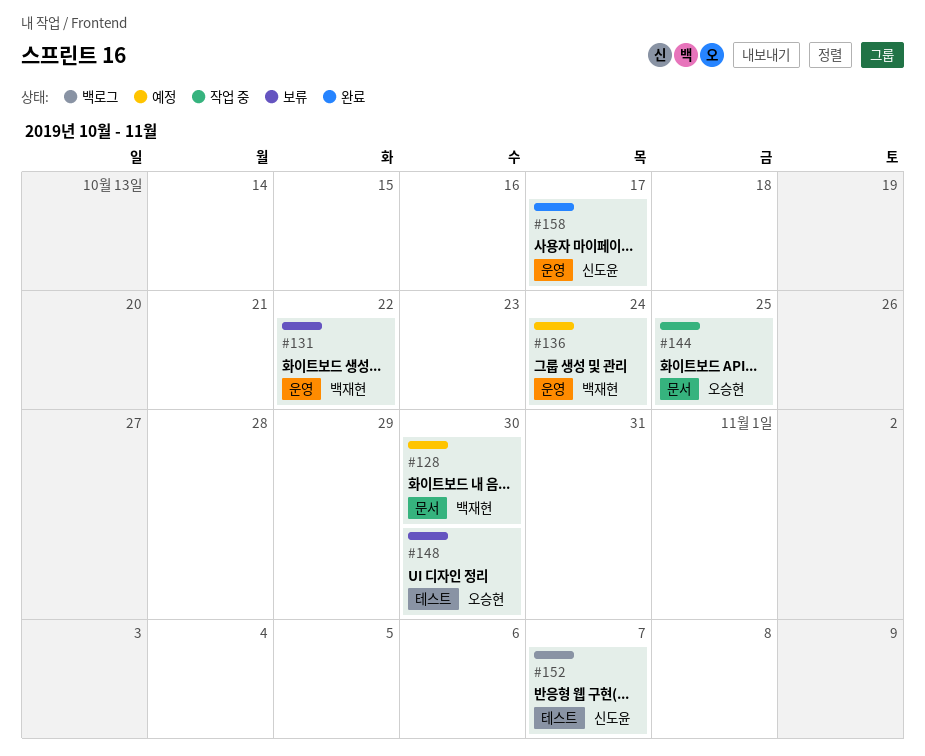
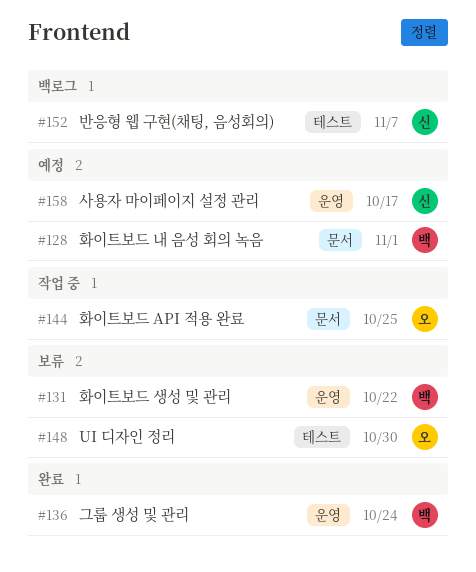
#128, due: Oct 30 -> Nov 1
#136, status: 예정 -> 완료
#158, status: 완료 -> 예정

